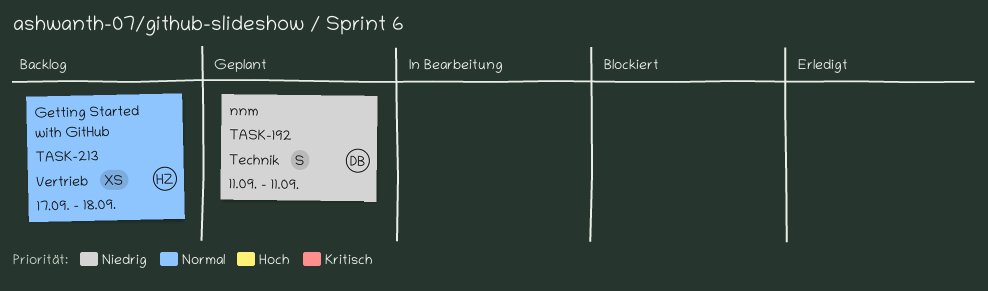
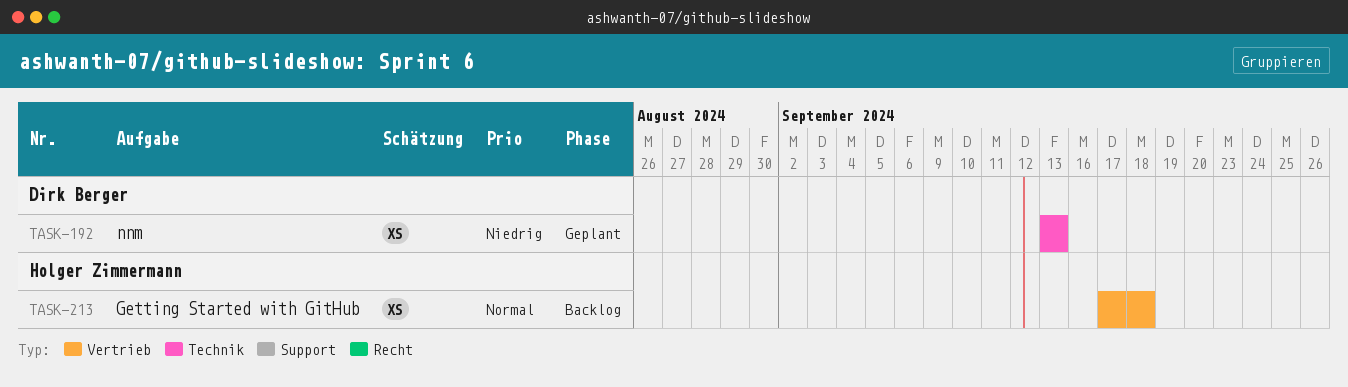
TASK-192, estimate: S -> XS
TASK-192, start: Sep 11 -> Sep 13
TASK-192, due: Sep 11 -> Sep 13

